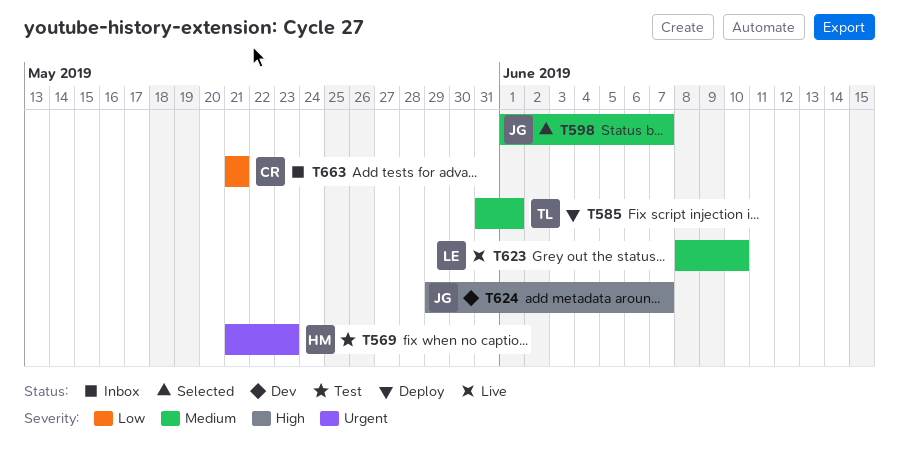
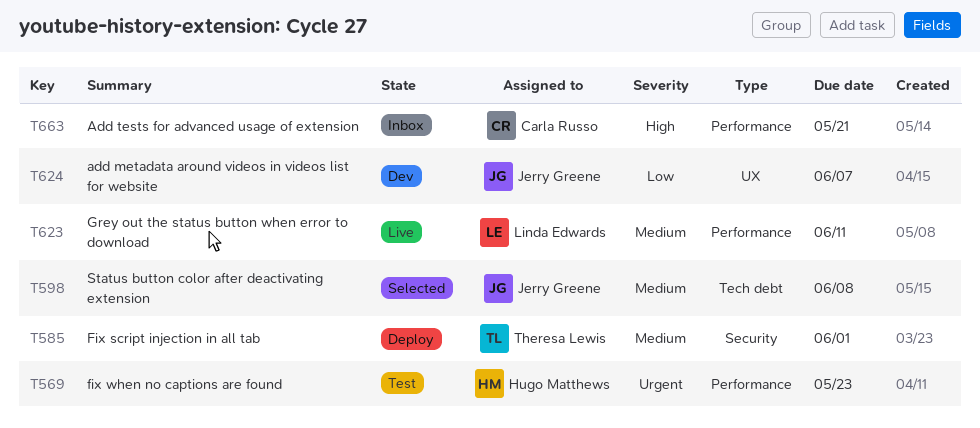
T598, due: Jun 7 -> Jun 8
T623, due: Jun 10 -> Jun 11
T624, priority: High -> Low
T663, priority: Low -> High

